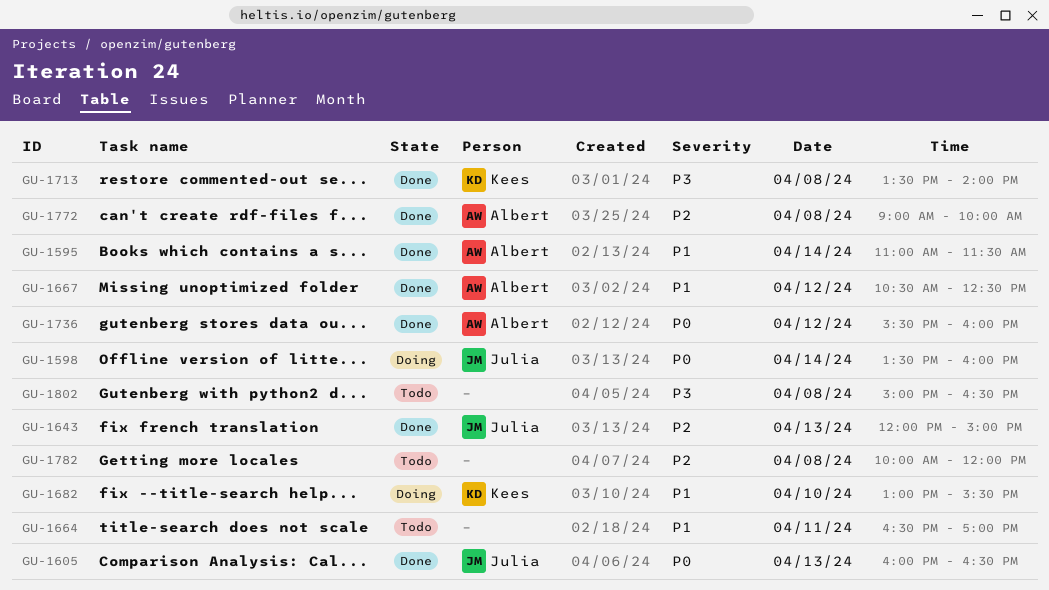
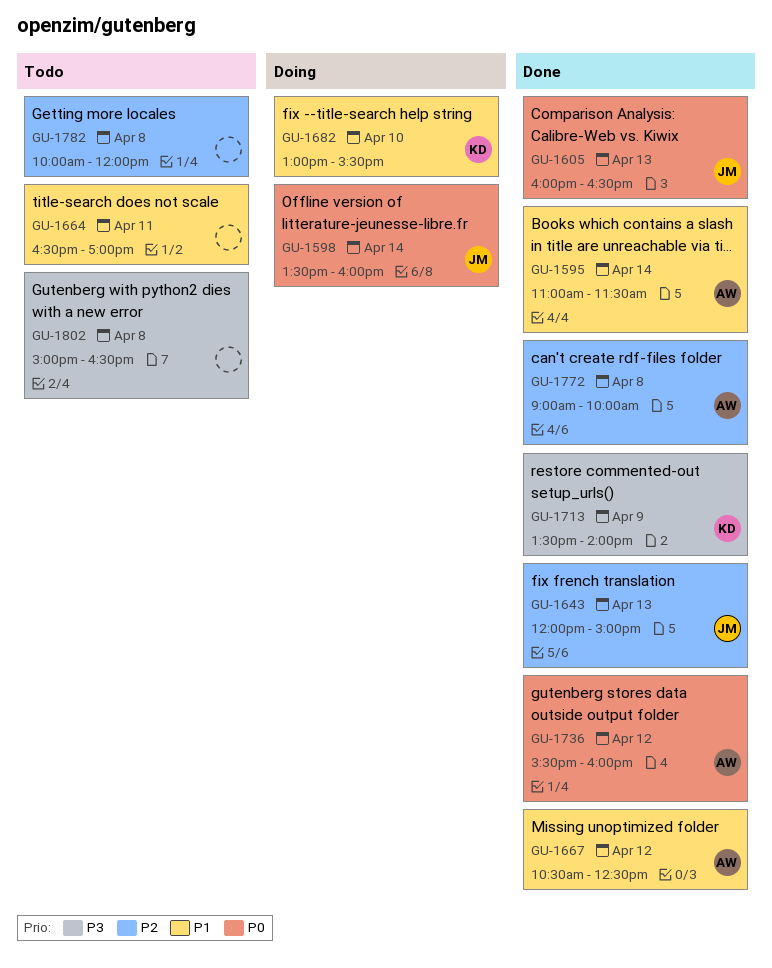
GU-1713, day: Apr 8 -> Apr 9

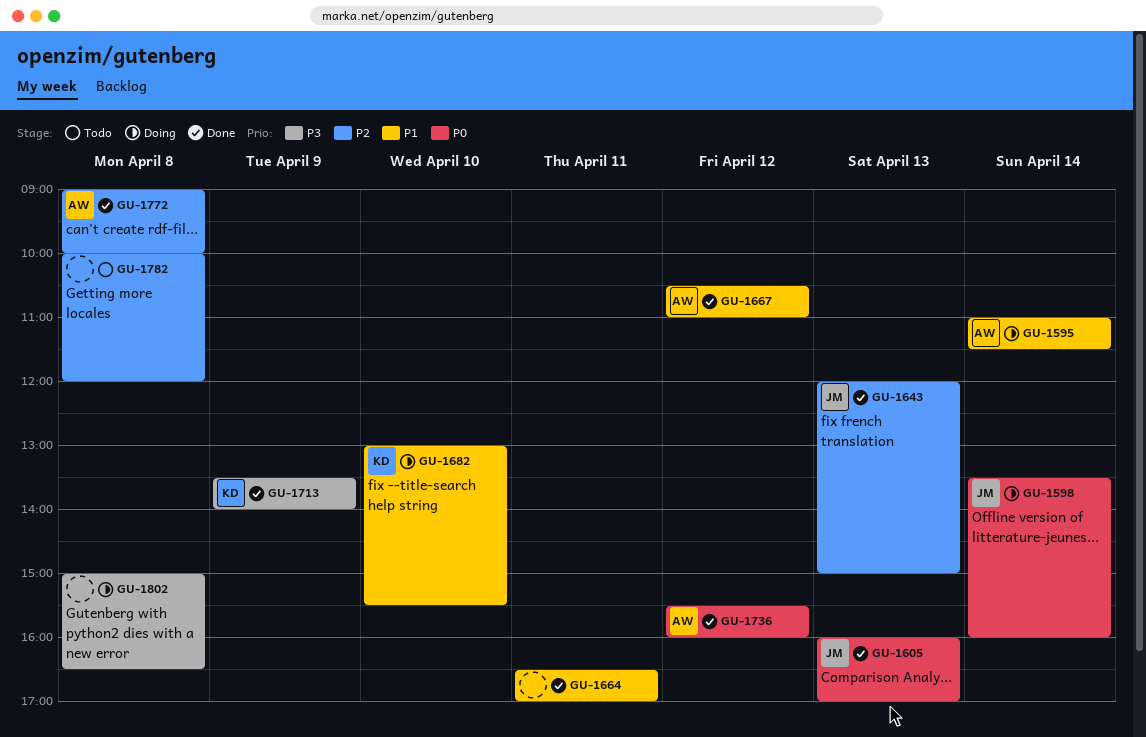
GU-1595, status: Done -> Doing
GU-1605, ends: 16:30 -> 17:00
GU-1664, status: Todo -> Done
GU-1667, ends: 12:30 -> 11:00
GU-1802, status: Todo -> Doing

